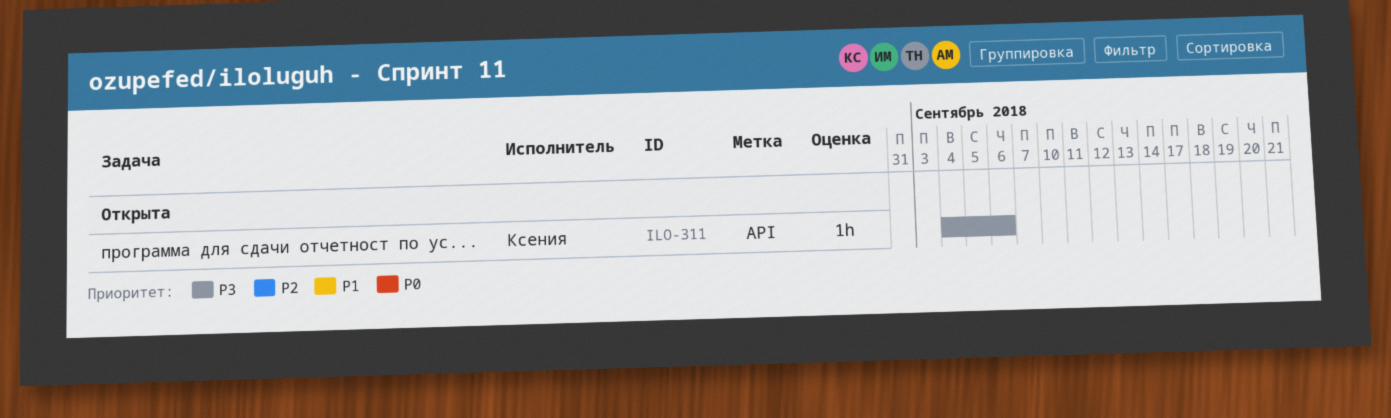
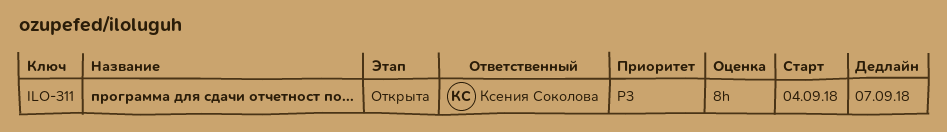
ILO-311, estimate: 1h -> 8h
ILO-311, due: Sep 6 -> Sep 7

